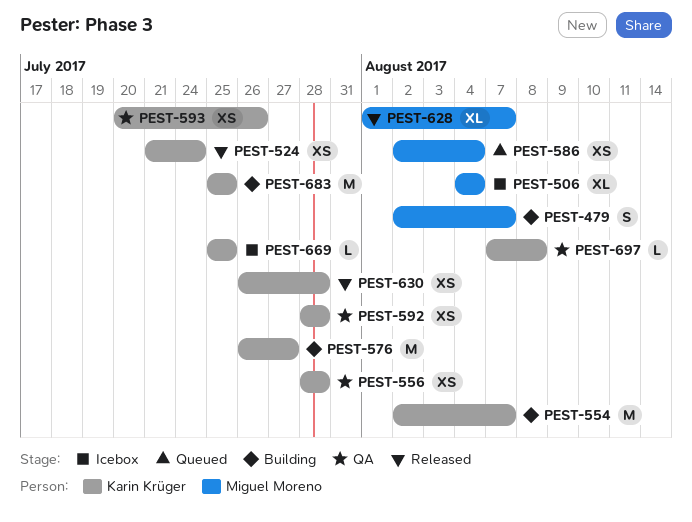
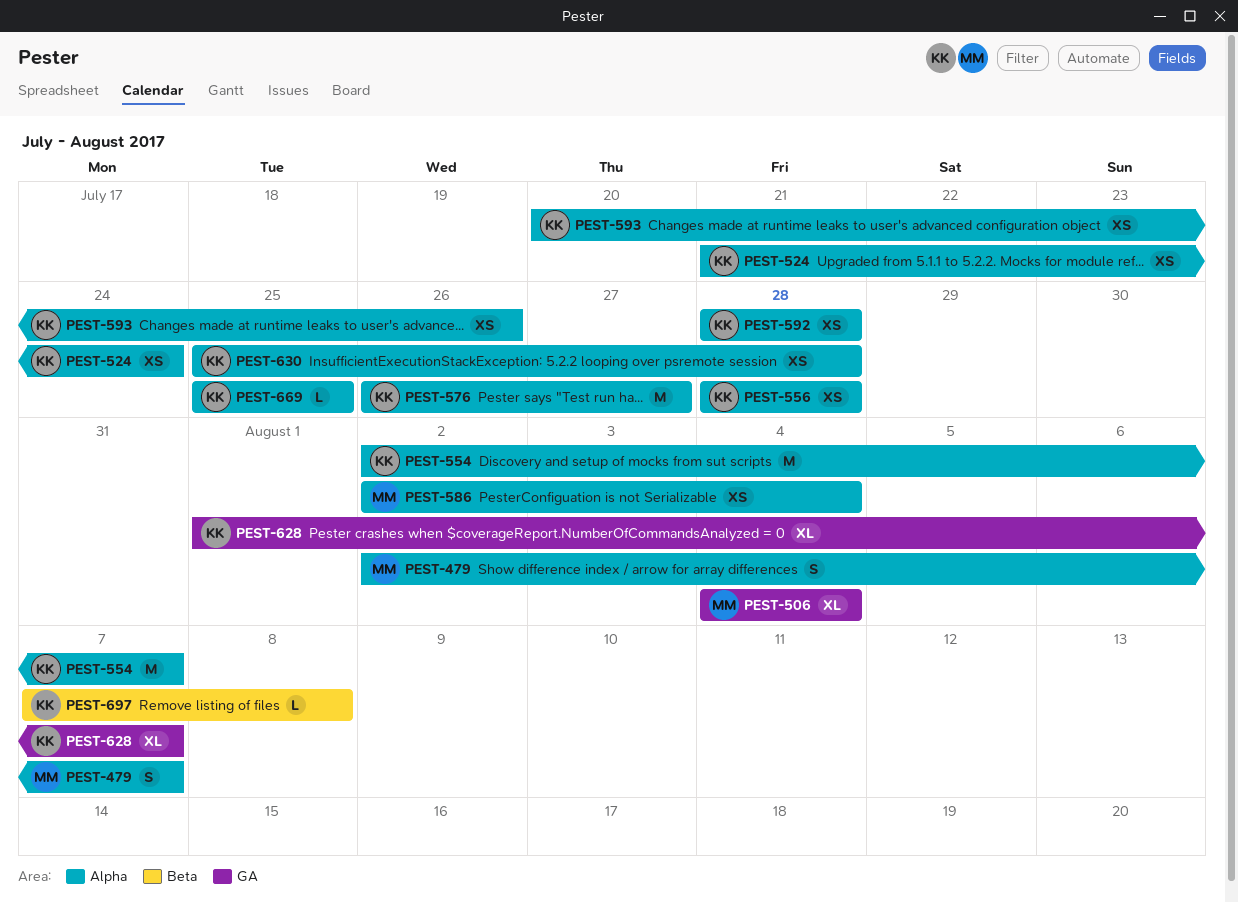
PEST-628, owner: Miguel Moreno -> Karin Krüger
PEST-630, start: Jul 26 -> Jul 25
PEST-683: present -> none

